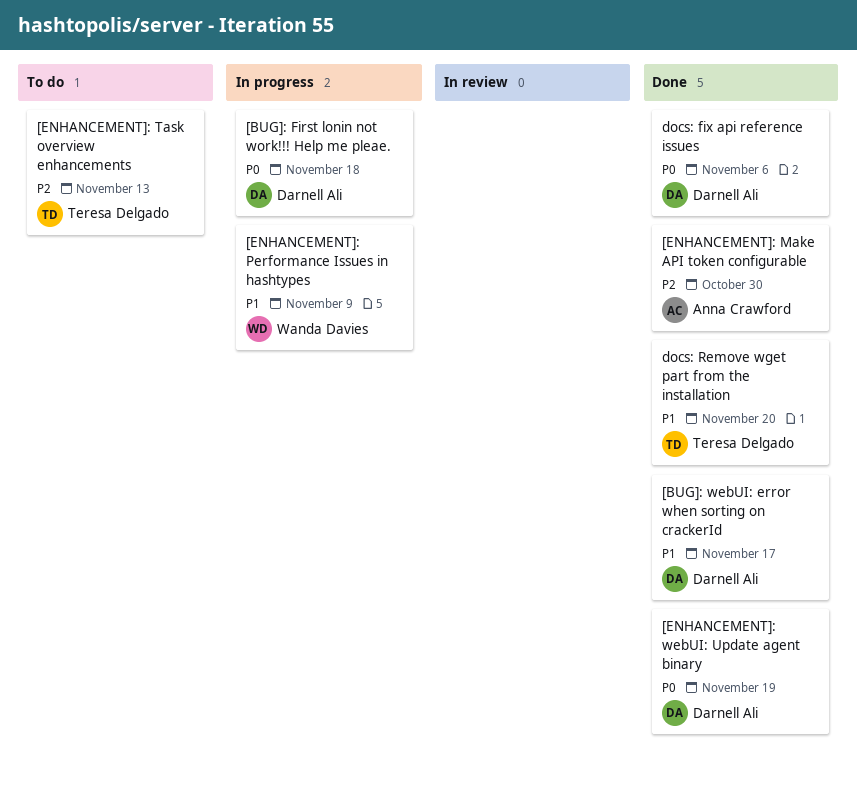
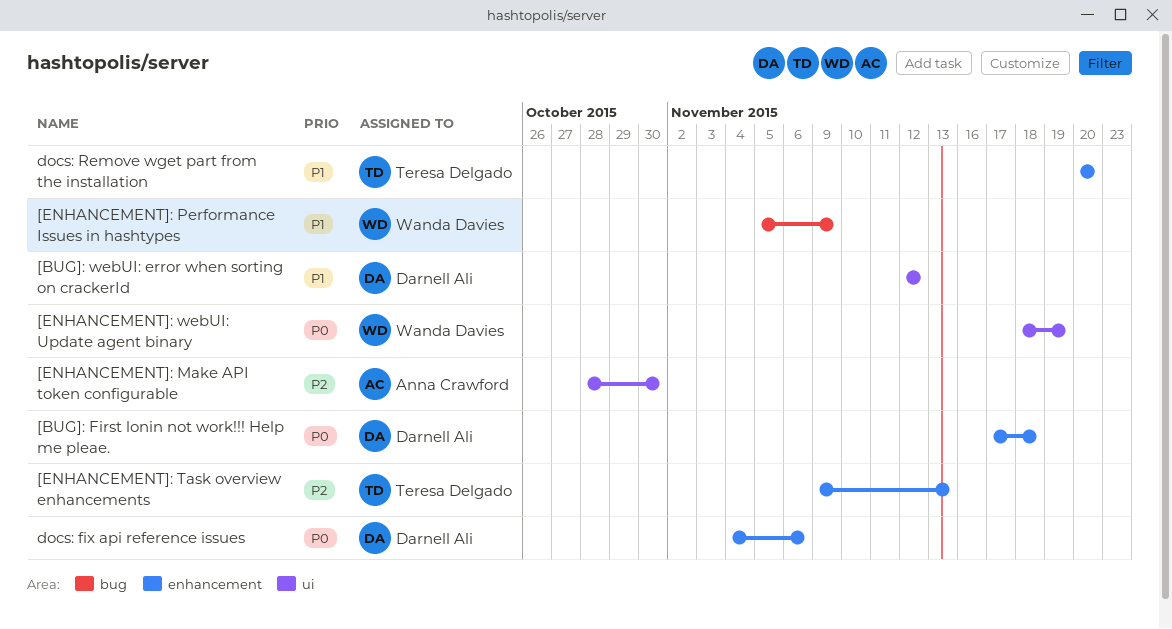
[BUG]: webUI: error when sorting on crackerId, due: Nov 17 -> Nov 12
[ENHANCEMENT]: webUI: Update agent binary, owner: Darnell Ali -> Wanda Davies

